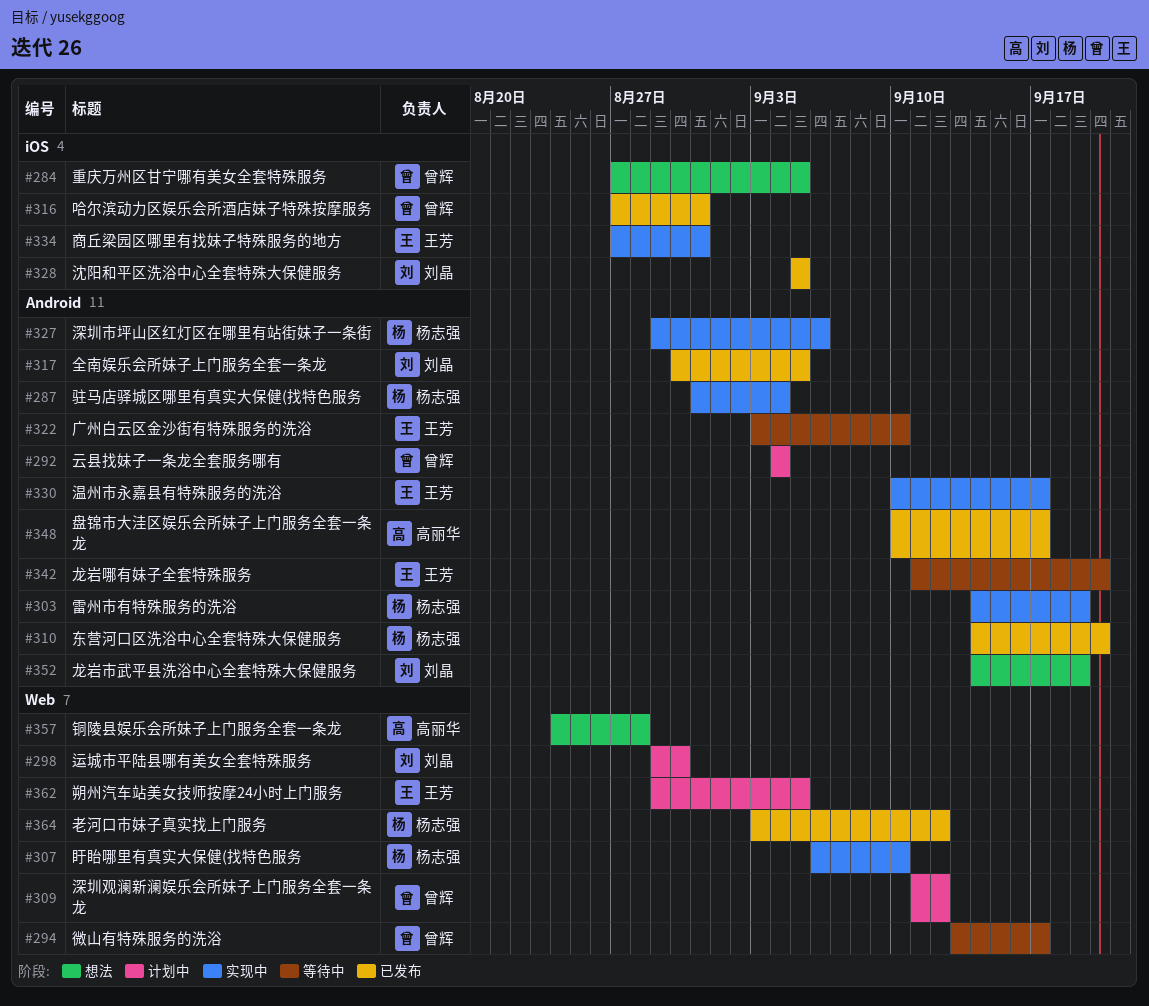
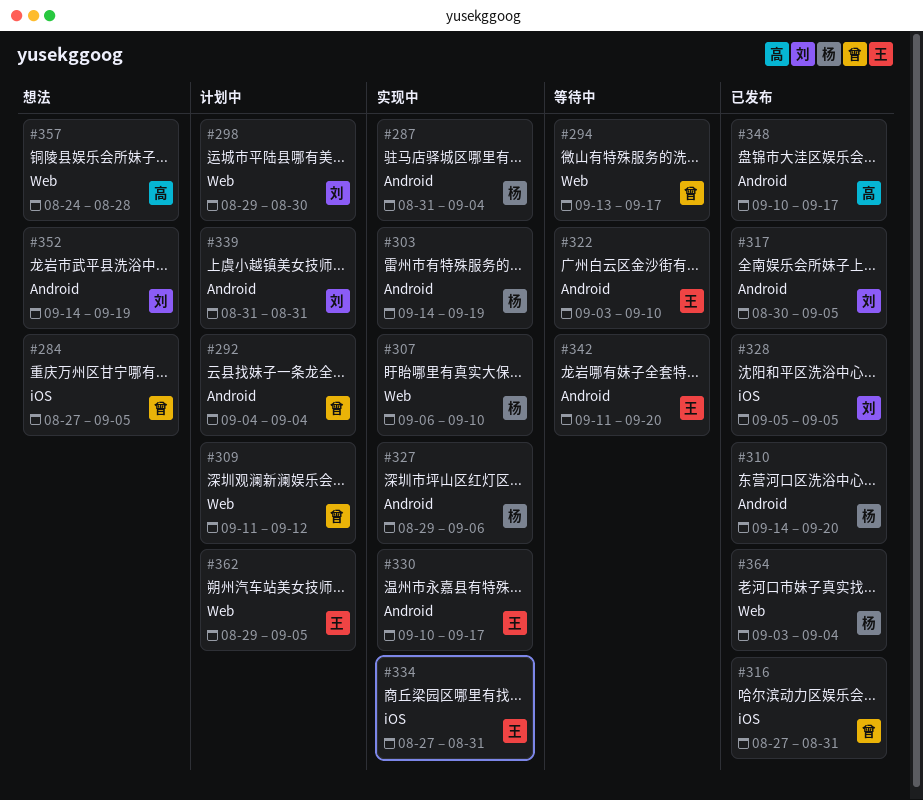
#339: none -> present
#364, due: Sep 12 -> Sep 4

